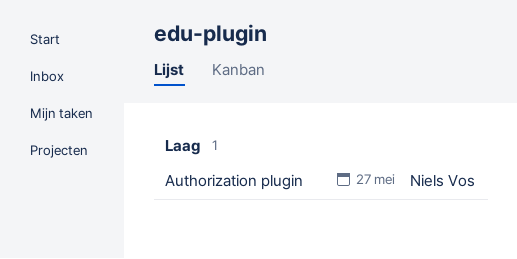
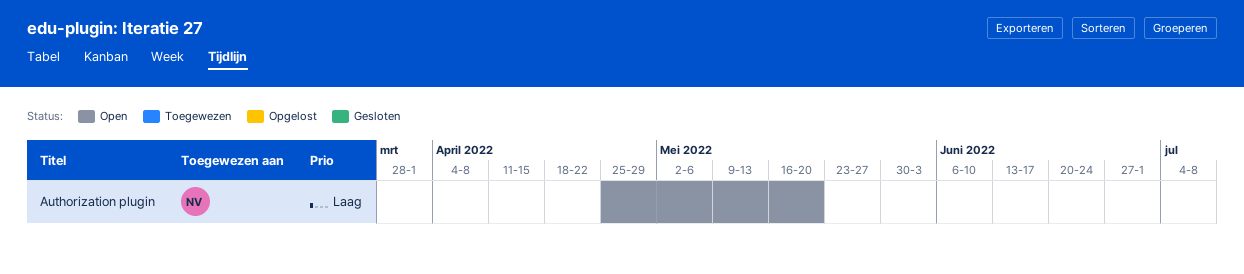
Authorization plugin, due: May 27 -> May 20

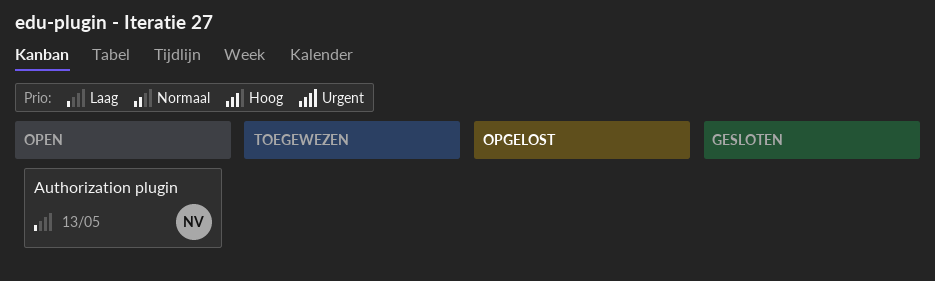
Authorization plugin, due: May 20 -> May 13

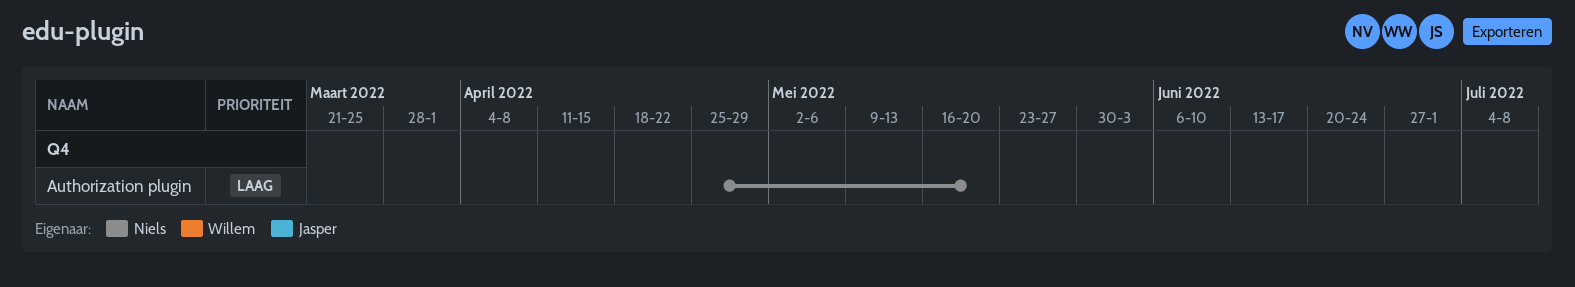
Authorization plugin, due: May 13 -> May 20

